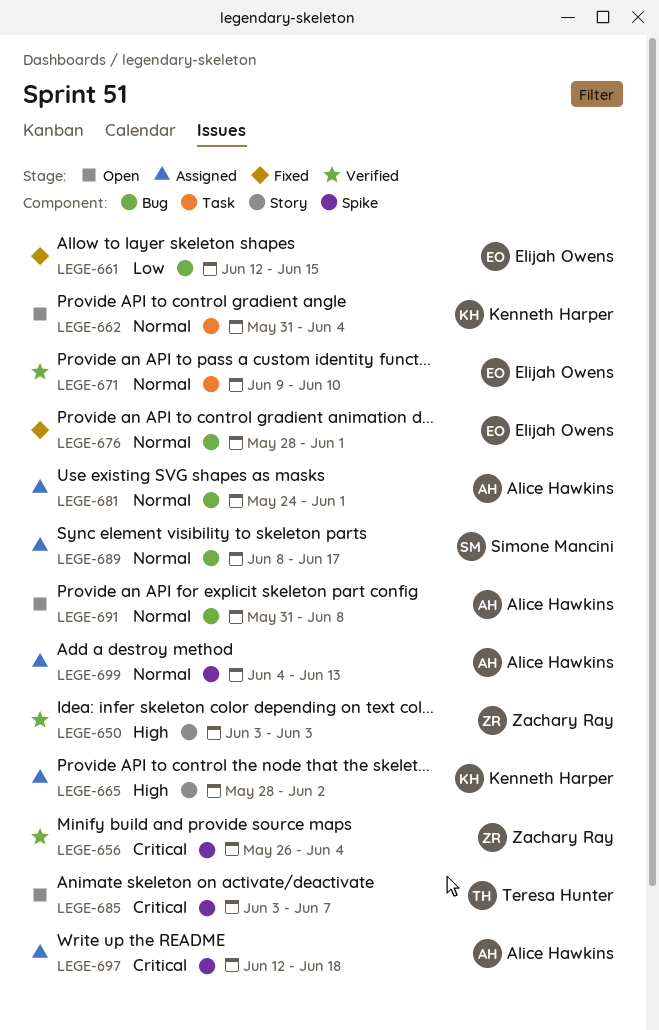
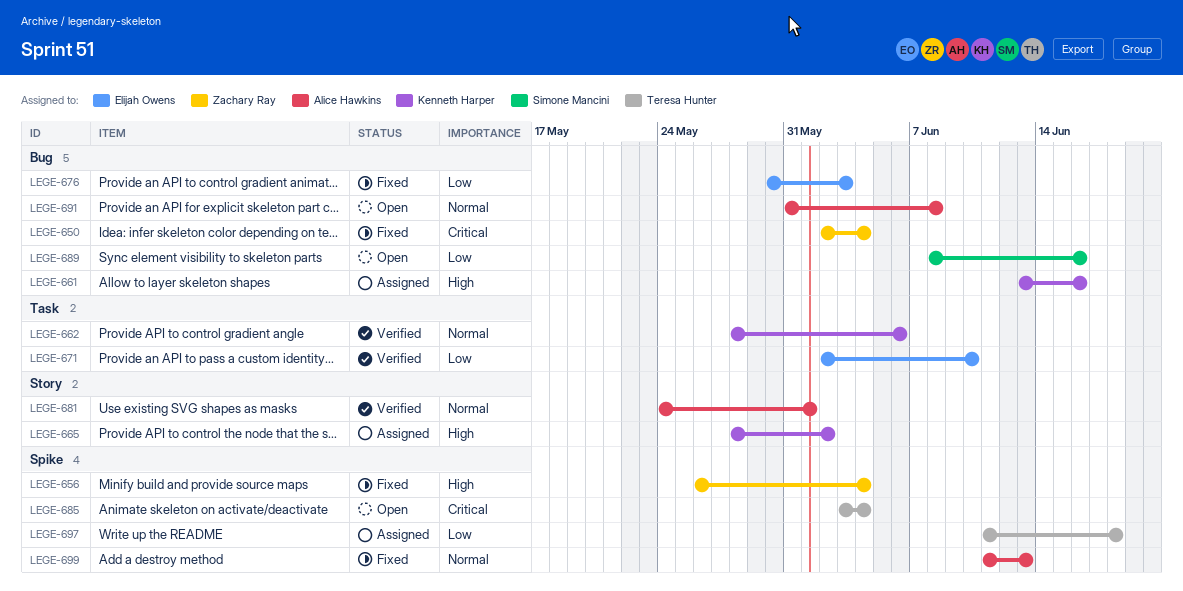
LEGE-650, status: Verified -> Fixed
LEGE-650, priority: High -> Critical
LEGE-650, label: Story -> Bug
LEGE-650, start: Jun 3 -> Jun 2
LEGE-650, due: Jun 3 -> Jun 4
LEGE-656, status: Verified -> Fixed
LEGE-656, priority: Critical -> High
LEGE-661, status: Fixed -> Assigned
LEGE-661, owner: Elijah Owens -> Kenneth Harper
LEGE-661, priority: Low -> High
LEGE-661, start: Jun 12 -> Jun 13
LEGE-661, due: Jun 15 -> Jun 16
LEGE-662, status: Open -> Verified
LEGE-662, start: May 31 -> May 28
LEGE-662, due: Jun 4 -> Jun 6
LEGE-671, priority: Normal -> Low
LEGE-671, start: Jun 9 -> Jun 2
LEGE-676, priority: Normal -> Low
LEGE-676, start: May 28 -> May 30
LEGE-676, due: Jun 1 -> Jun 3
LEGE-681, status: Assigned -> Verified
LEGE-681, label: Bug -> Story
LEGE-685, due: Jun 7 -> Jun 4
LEGE-689, status: Assigned -> Open
LEGE-689, priority: Normal -> Low
LEGE-689, due: Jun 17 -> Jun 16
LEGE-697, owner: Alice Hawkins -> Teresa Hunter
LEGE-697, priority: Critical -> Low
LEGE-697, start: Jun 12 -> Jun 11
LEGE-699, status: Assigned -> Fixed
LEGE-699, start: Jun 4 -> Jun 11

